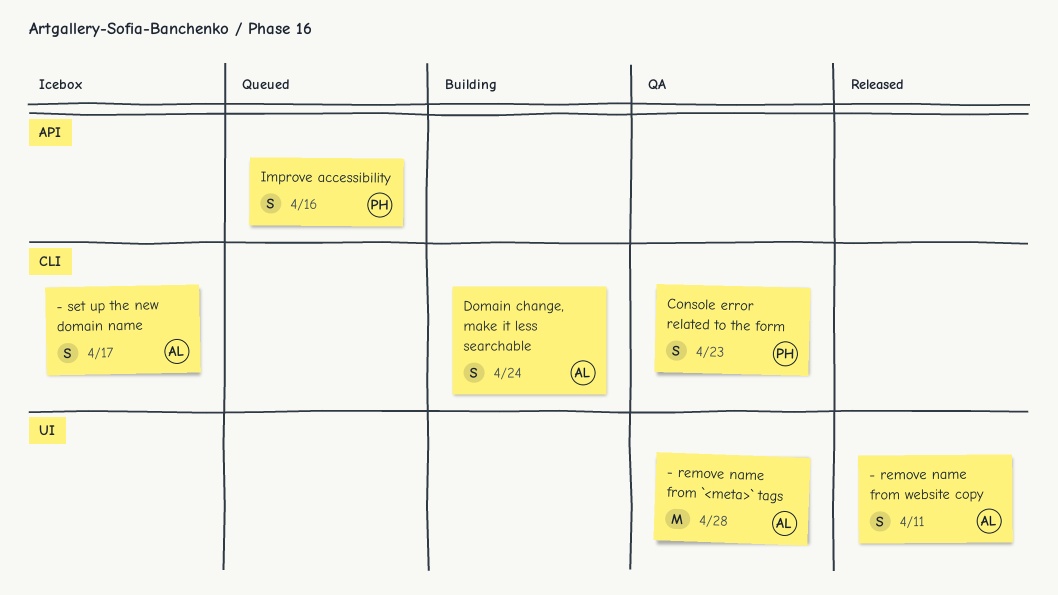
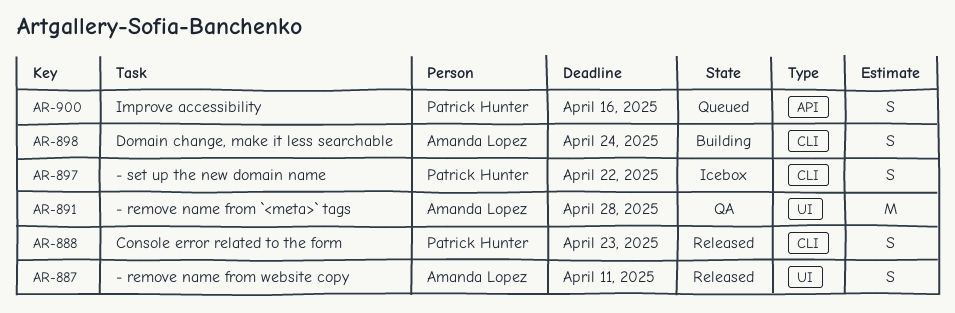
- set up the new domain name, owner: Amanda Lopez -> Patrick Hunter
- set up the new domain name, due: Apr 17 -> Apr 22
Console error related to the form, status: QA -> Released

